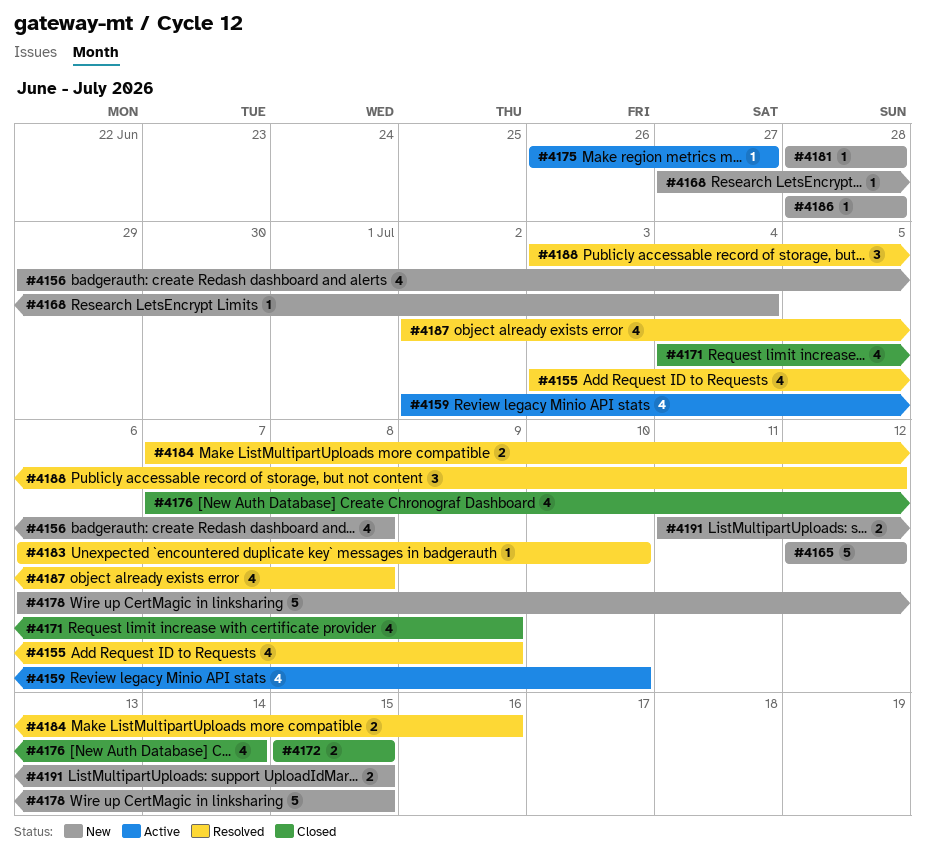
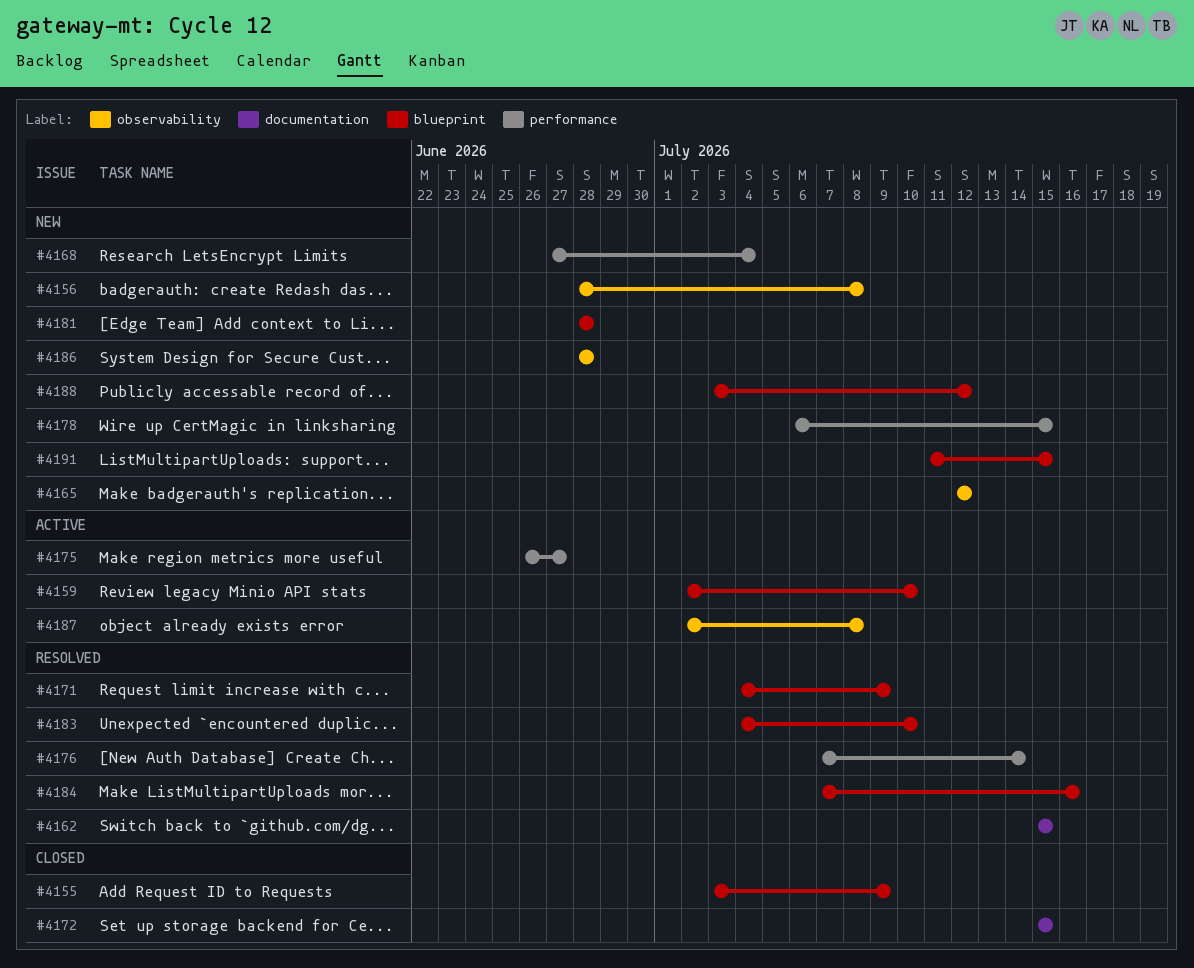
#4155, status: Resolved -> Closed
#4156, start: Jun 29 -> Jun 28
#4162: none -> present
#4171, status: Closed -> Resolved
#4176, status: Closed -> Resolved
#4183, start: Jul 6 -> Jul 4
#4187, status: Resolved -> Active
#4188, status: Resolved -> New

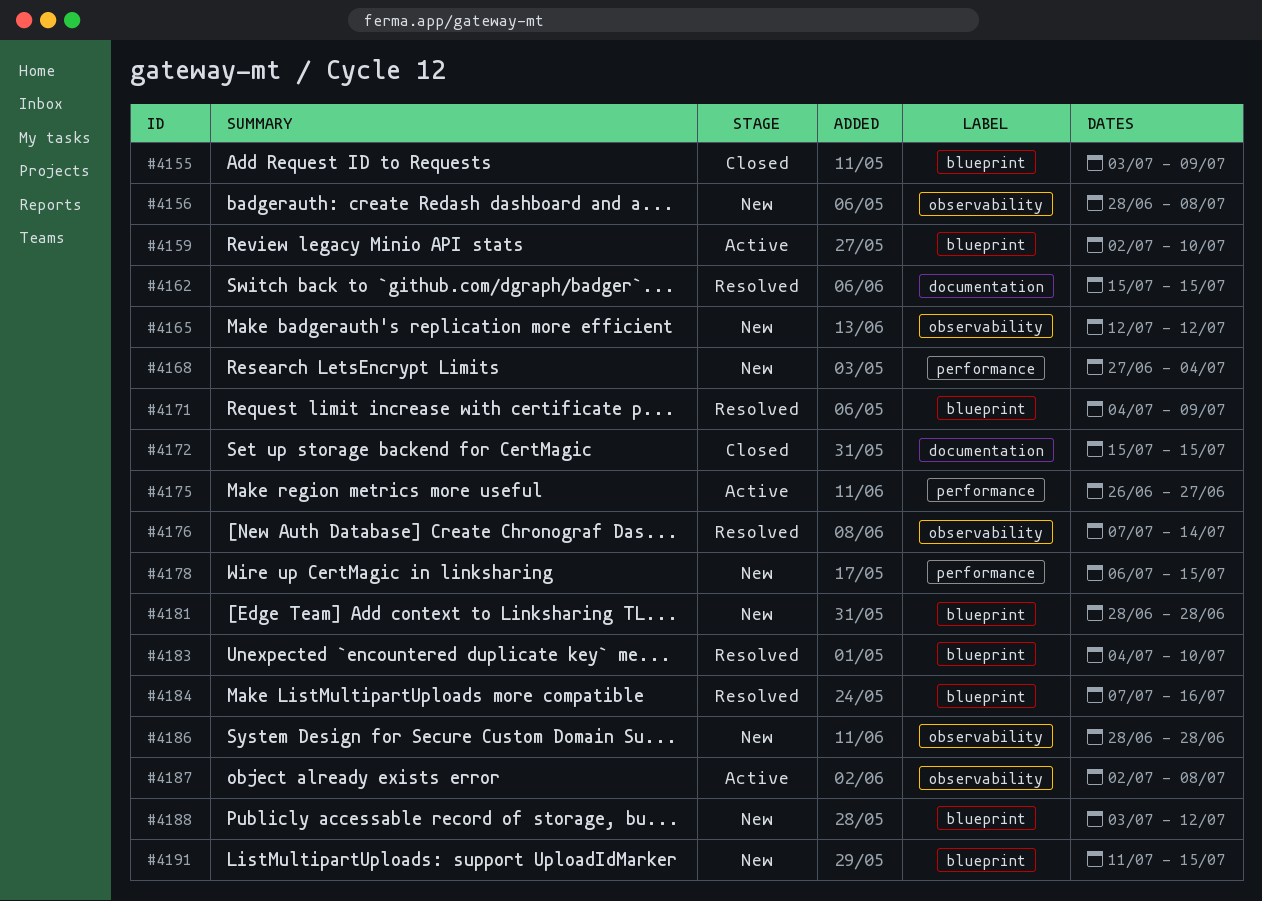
#4176, label: performance -> observability

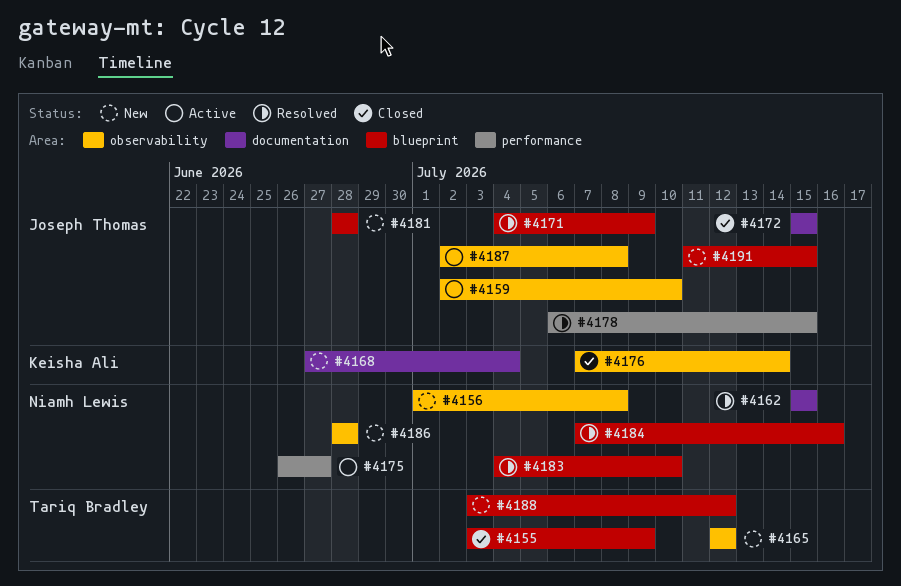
#4156, start: Jun 28 -> Jul 1
#4159, label: blueprint -> observability
#4168, label: performance -> documentation
#4176, status: Resolved -> Closed
#4178, status: New -> Resolved

